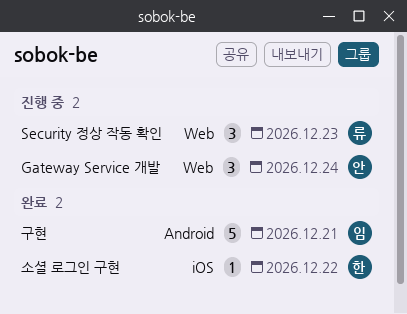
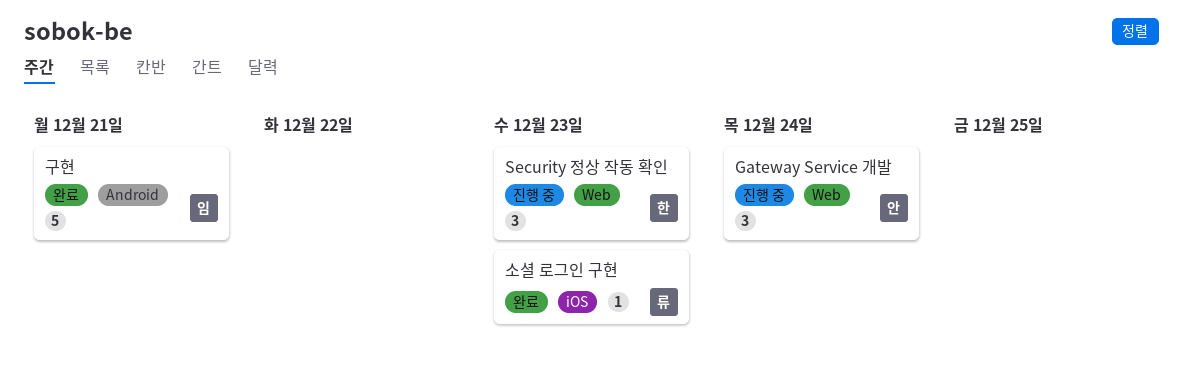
Security 정상 작동 확인, owner: 류 -> 한
소셜 로그인 구현, owner: 한 -> 류
소셜 로그인 구현, due: Dec 22 -> Dec 23

